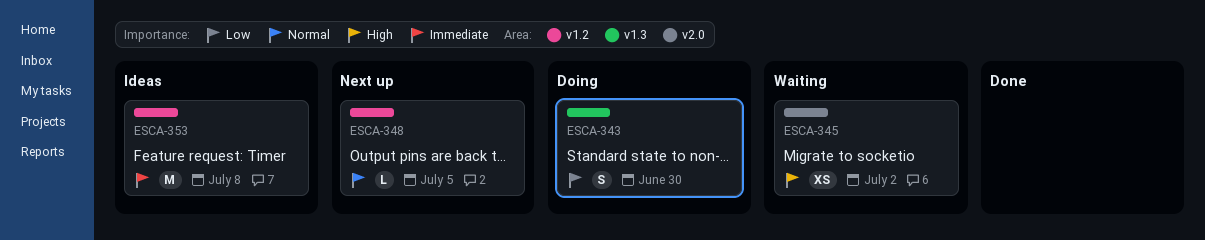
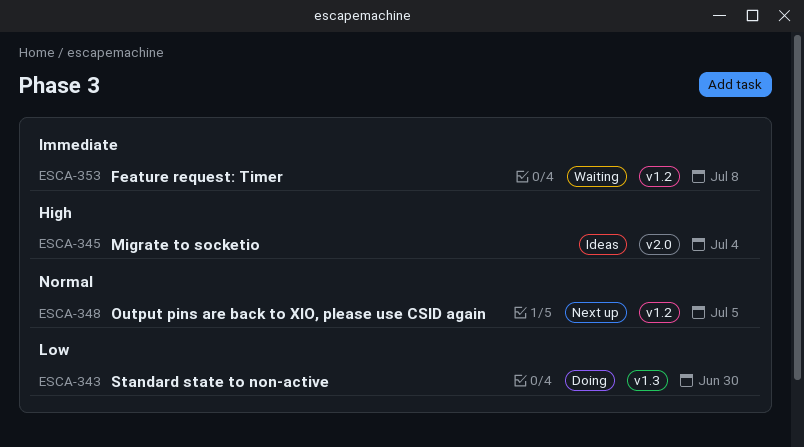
ESCA-345, status: Waiting -> Ideas
ESCA-345, due: Jul 2 -> Jul 4
ESCA-353, status: Ideas -> Waiting

